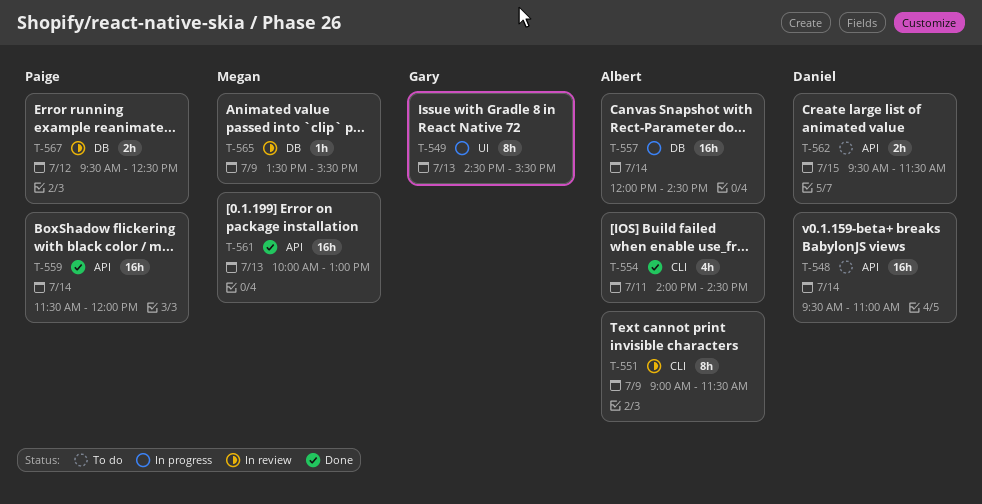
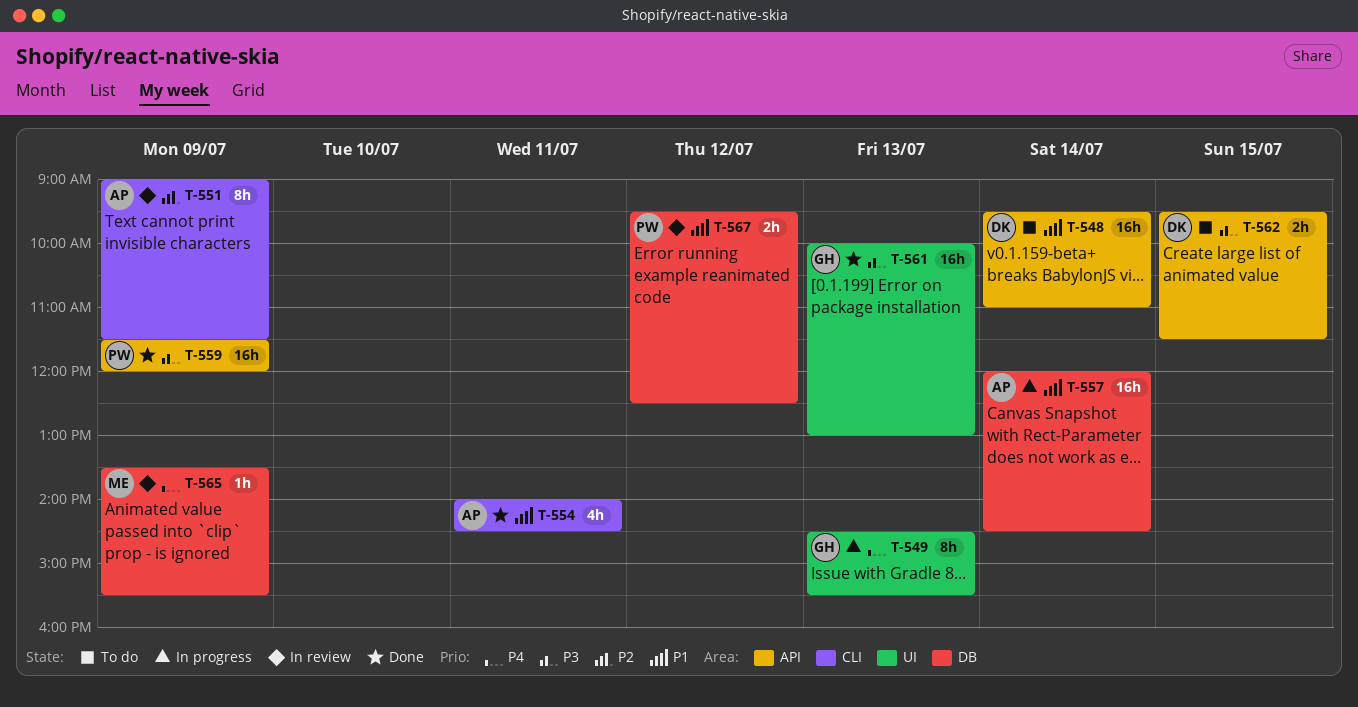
T-559, day: Jul 14 -> Jul 9
T-561, owner: Megan -> Gary
T-561, label: API -> UI

